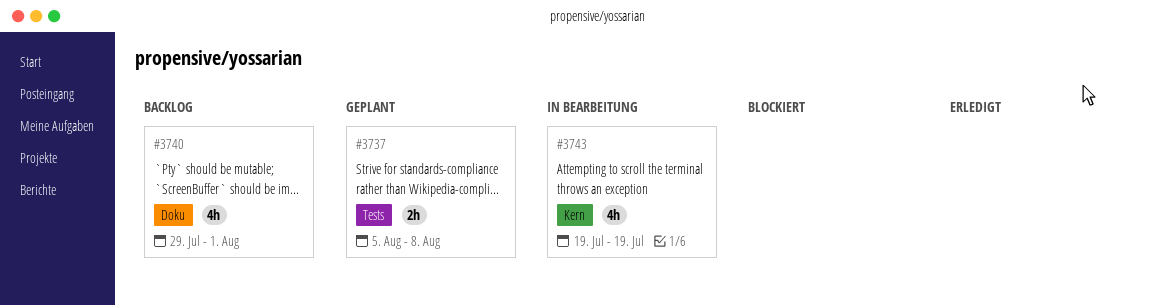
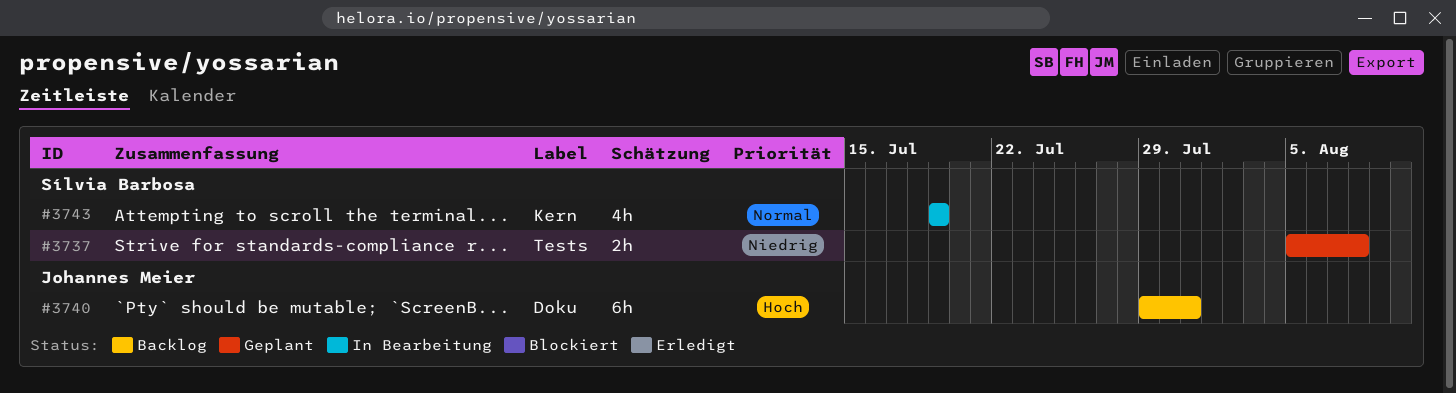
#3740, estimate: 4h -> 6h
#3740, due: Aug 1 -> Jul 31

